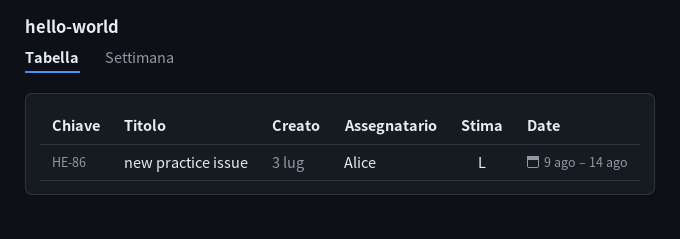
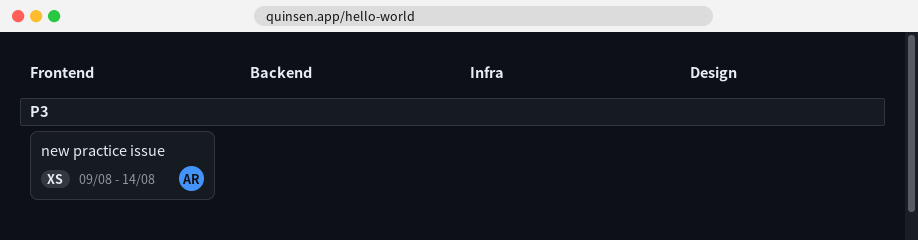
new practice issue, estimate: L -> XS

